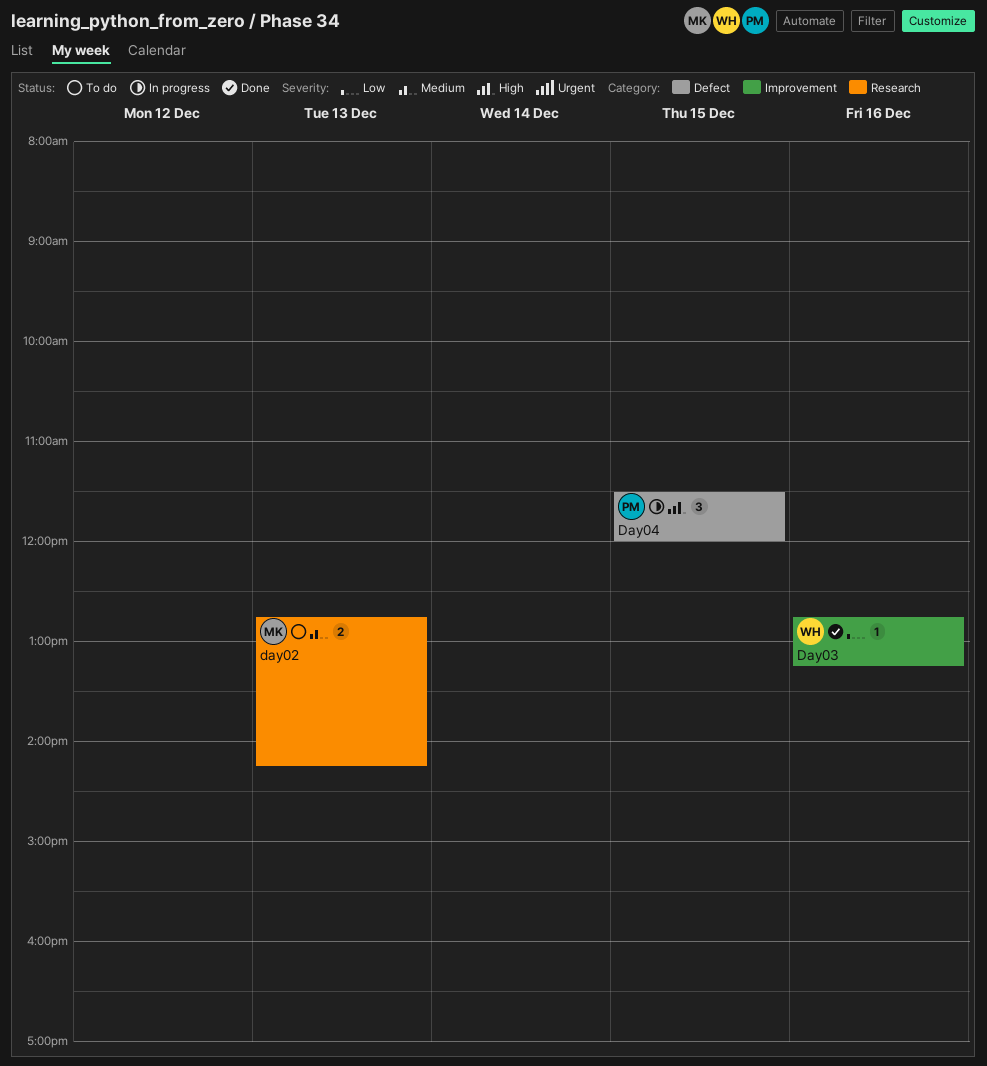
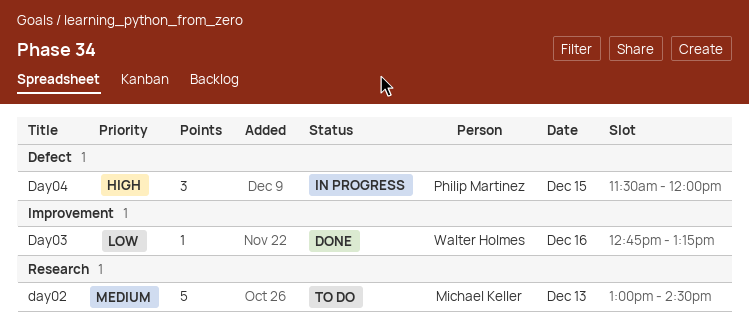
day02, estimate: 2 -> 5
day02, begins: 12:45 -> 13:00
day02, ends: 14:15 -> 14:30

